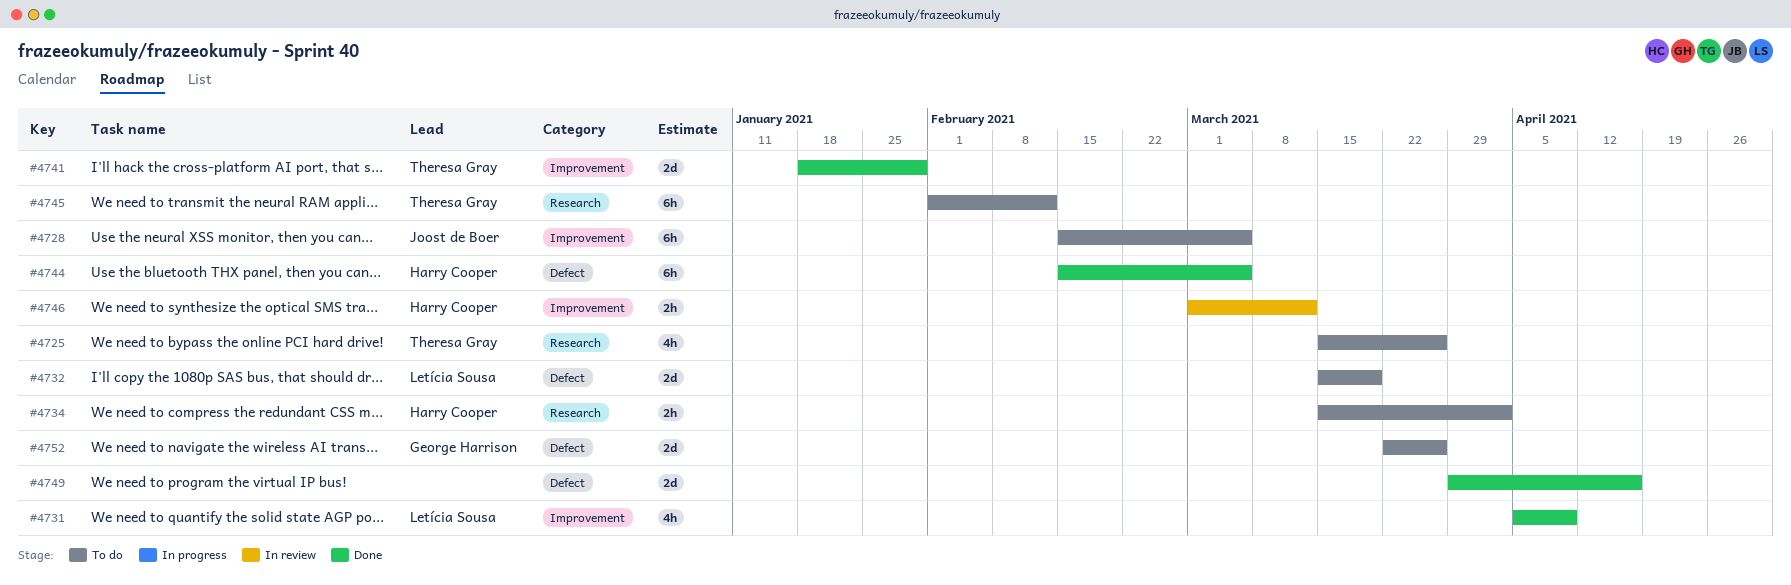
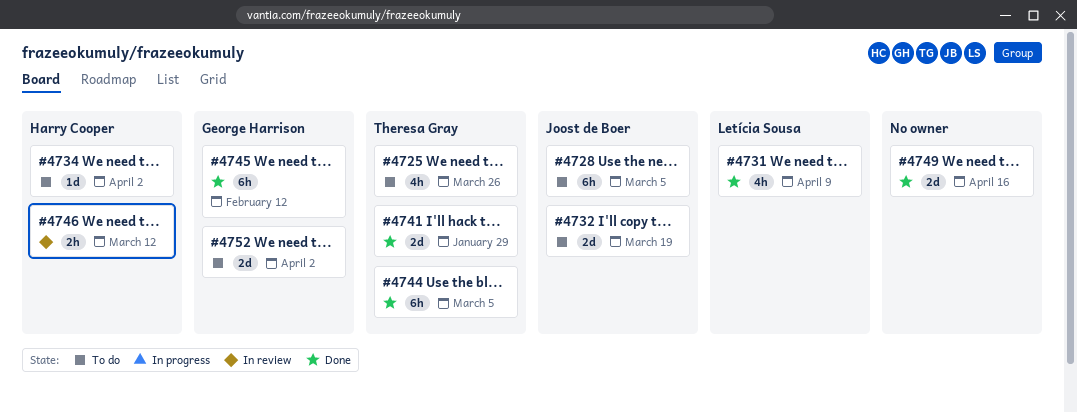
#4732, owner: Letícia Sousa -> Joost de Boer
#4734, estimate: 2h -> 1d
#4744, owner: Harry Cooper -> Theresa Gray
#4745, status: To do -> Done
#4745, owner: Theresa Gray -> George Harrison
#4752, due: Mar 26 -> Apr 2

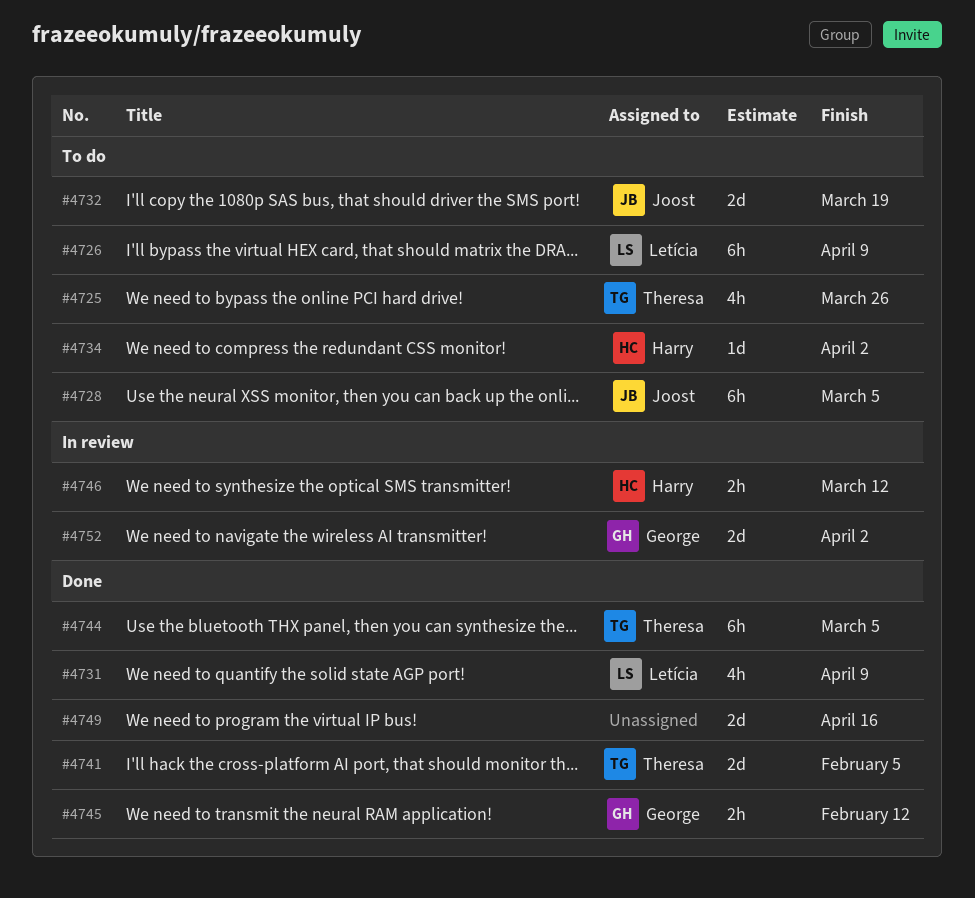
#4726: none -> present
#4741, due: Jan 29 -> Feb 5
#4745, estimate: 6h -> 2h
#4752, status: To do -> In review

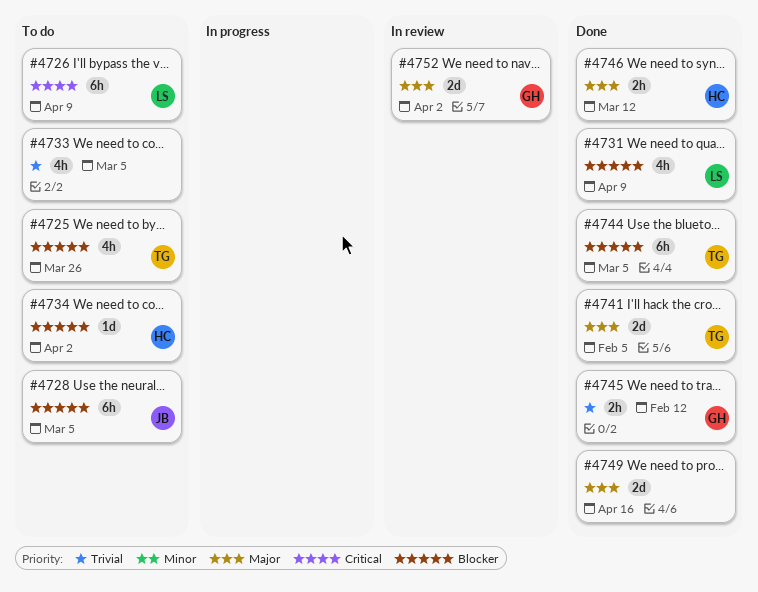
#4732: present -> none
#4733: none -> present
#4746, status: In review -> Done

